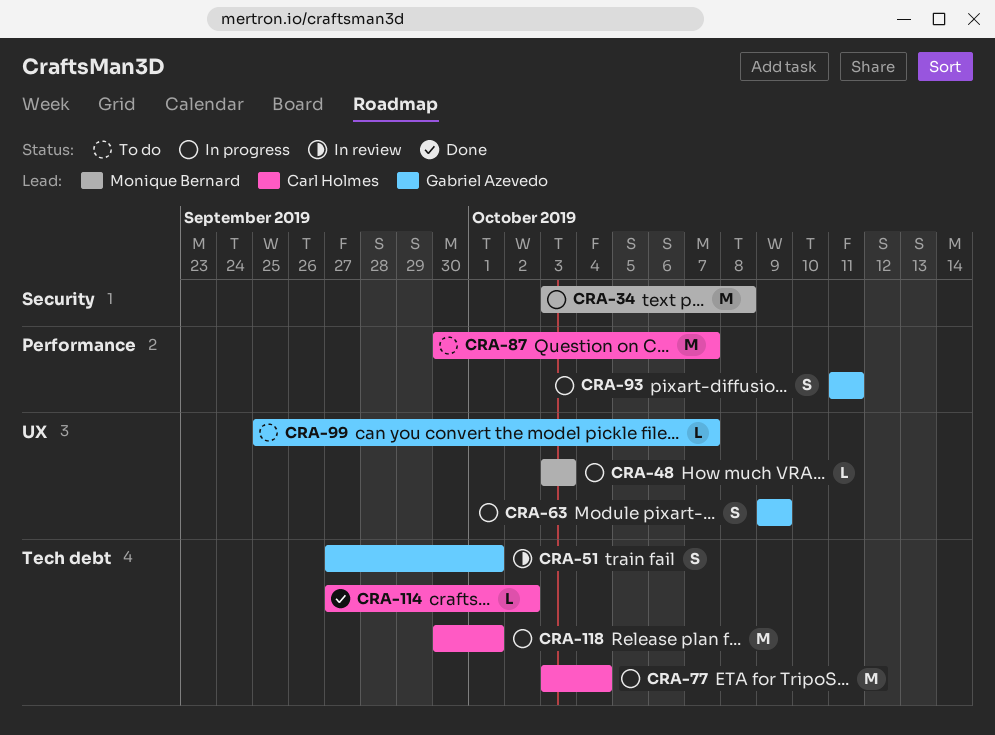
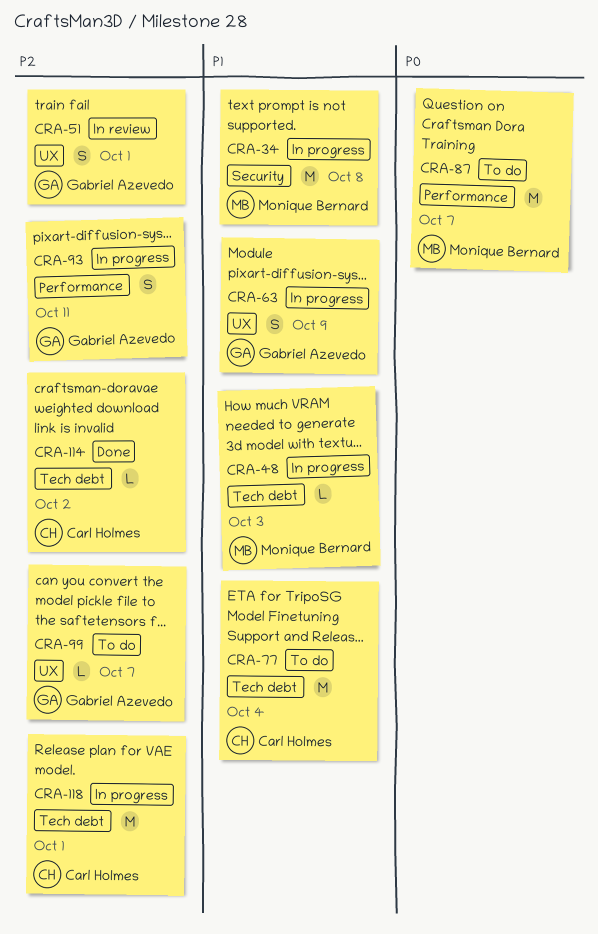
CRA-48, label: UX -> Tech debt
CRA-51, label: Tech debt -> UX
CRA-77, status: In progress -> To do
CRA-87, owner: Carl Holmes -> Monique Bernard

